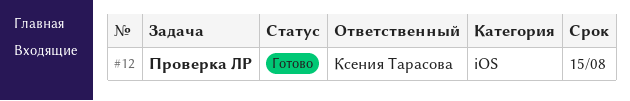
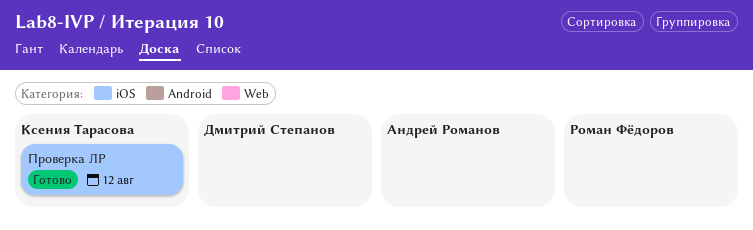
Проверка ЛР, due: Aug 15 -> Aug 12

